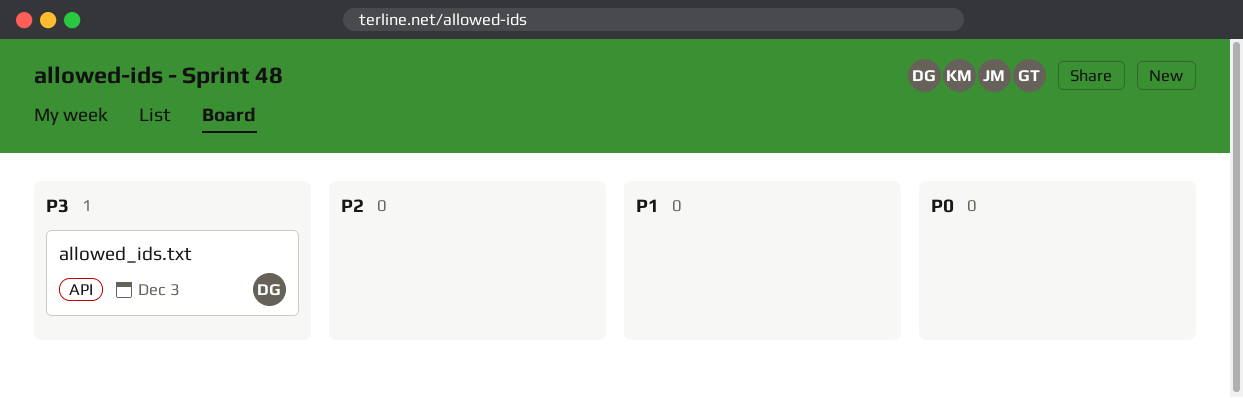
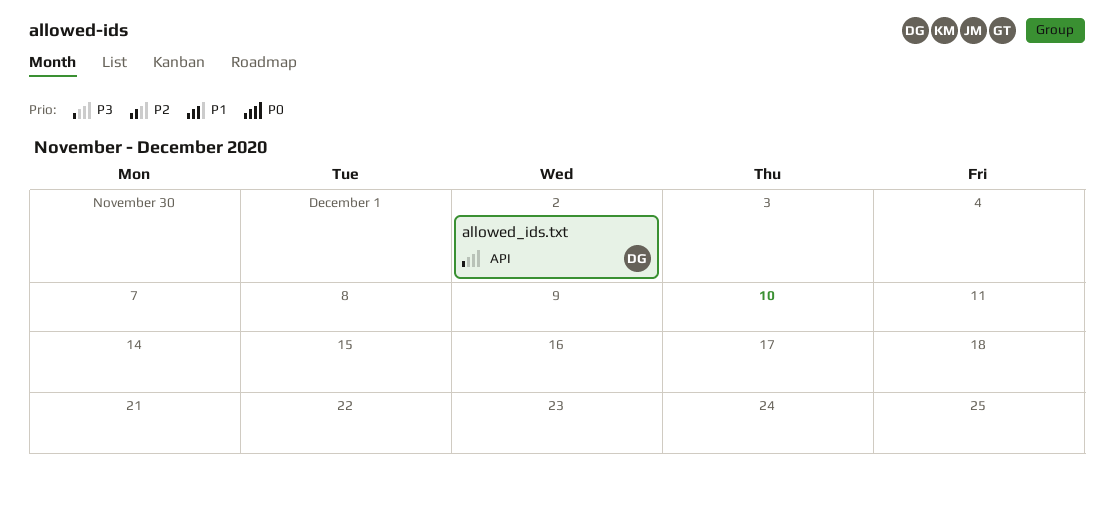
allowed_ids.txt, due: Dec 3 -> Dec 2

